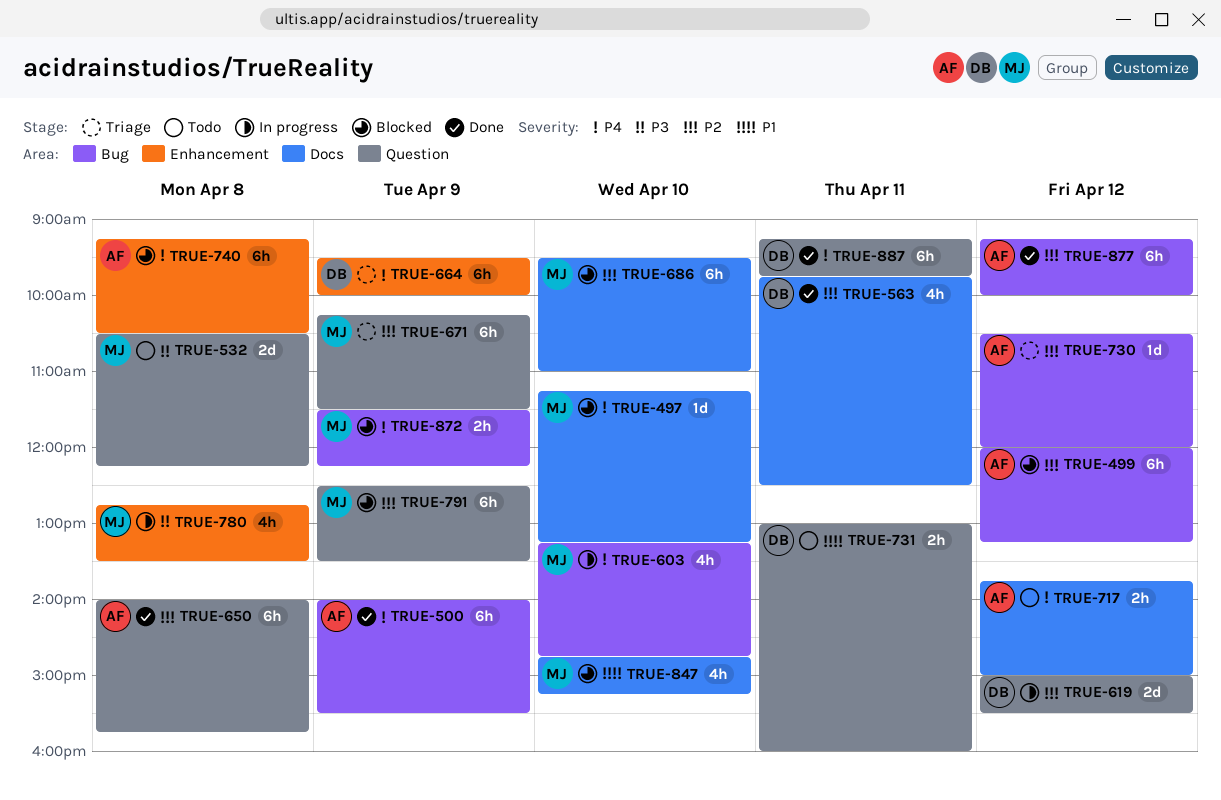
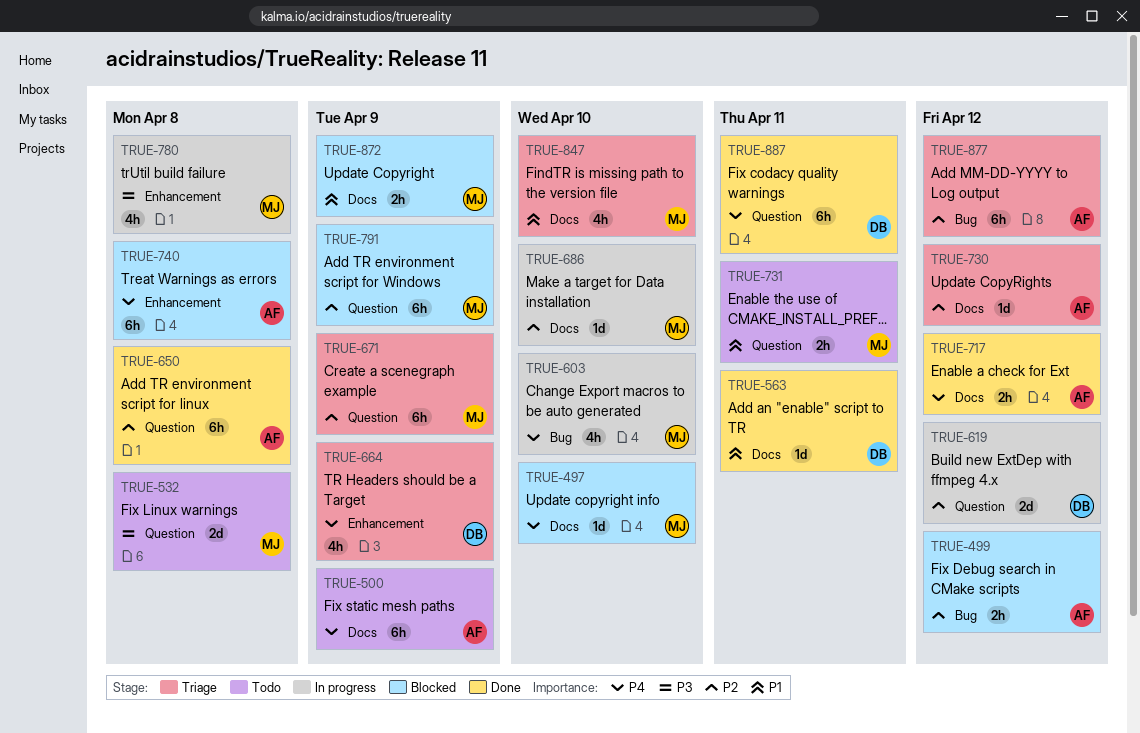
TRUE-499, estimate: 6h -> 2h
TRUE-500, status: Done -> Todo
TRUE-500, label: Bug -> Docs
TRUE-563, priority: P2 -> P1
TRUE-563, estimate: 4h -> 1d
TRUE-664, estimate: 6h -> 4h
TRUE-686, status: Blocked -> In progress
TRUE-686, estimate: 6h -> 1d
TRUE-717, status: Todo -> Done
TRUE-730, label: Bug -> Docs
TRUE-731, owner: DB -> MJ
TRUE-847, status: Blocked -> Triage
TRUE-872, priority: P4 -> P1
TRUE-872, label: Bug -> Docs
TRUE-877, status: Done -> Triage

